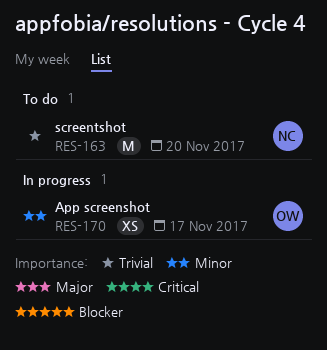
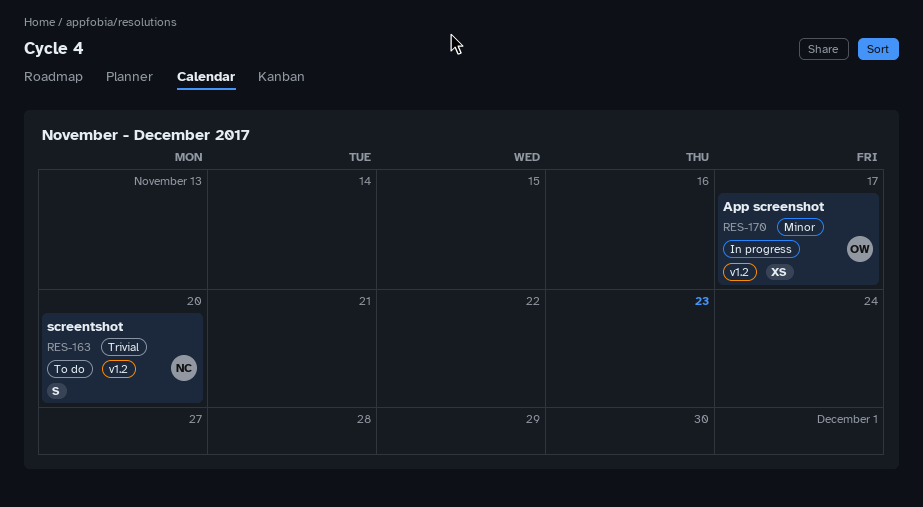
RES-163, estimate: M -> S

